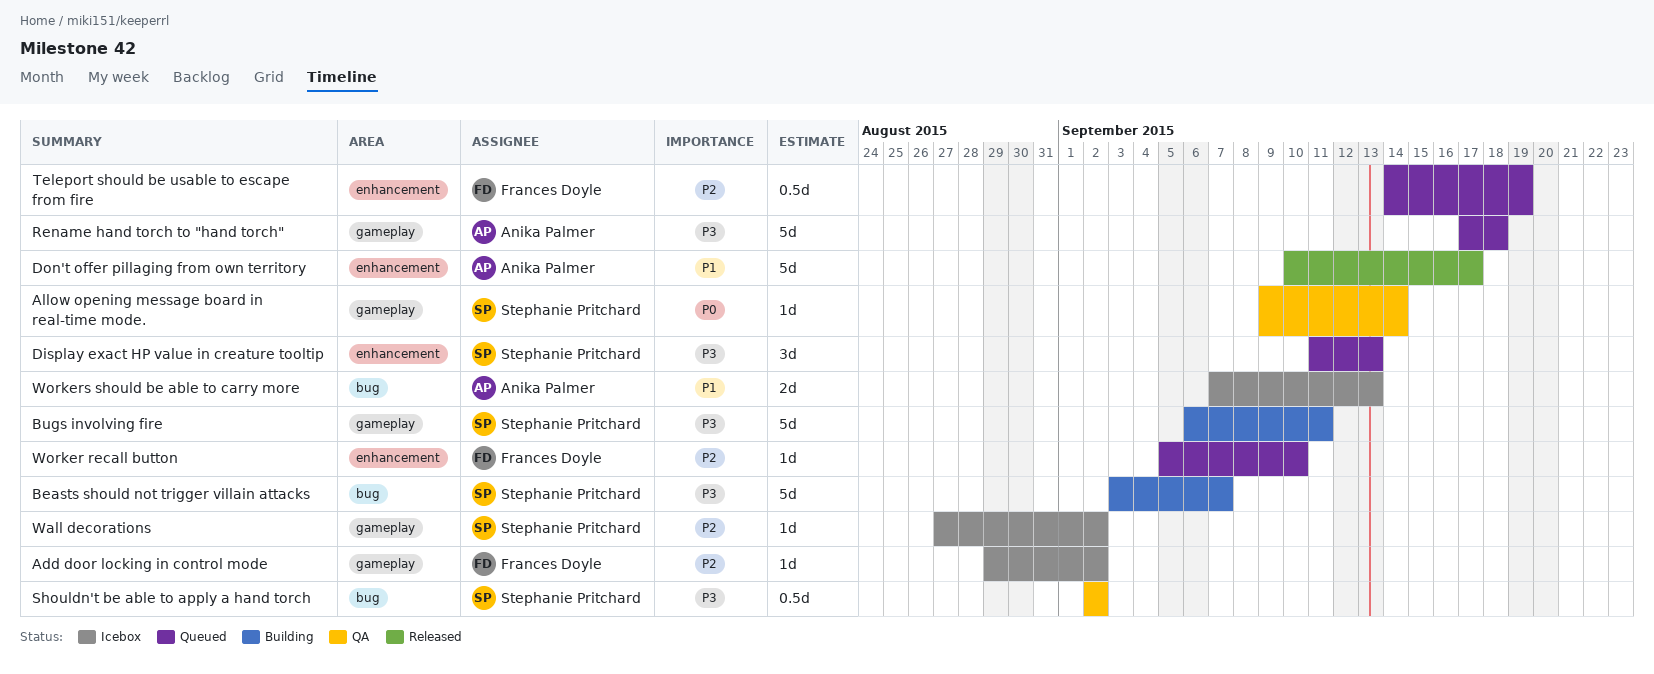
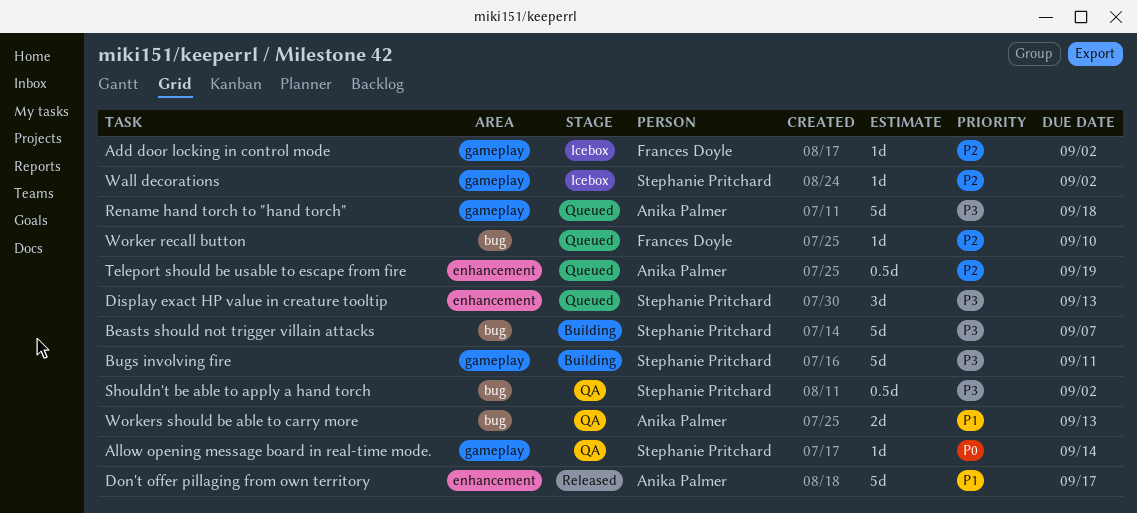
Teleport should be usable to escape from fire, owner: Frances Doyle -> Anika Palmer
Worker recall button, label: enhancement -> bug
Workers should be able to carry more, status: Icebox -> QA

